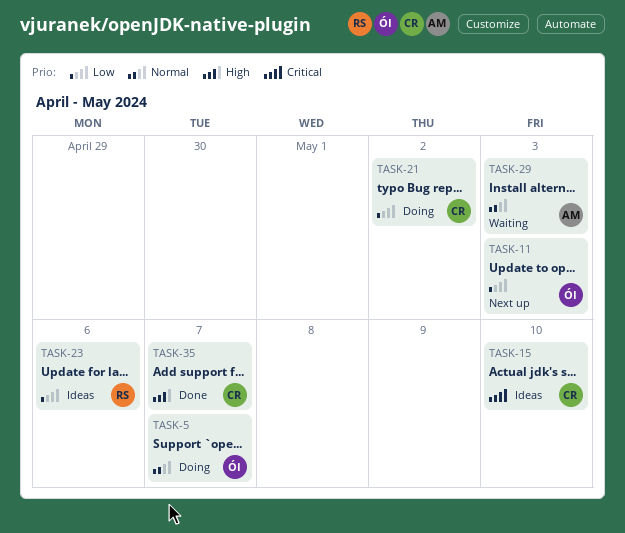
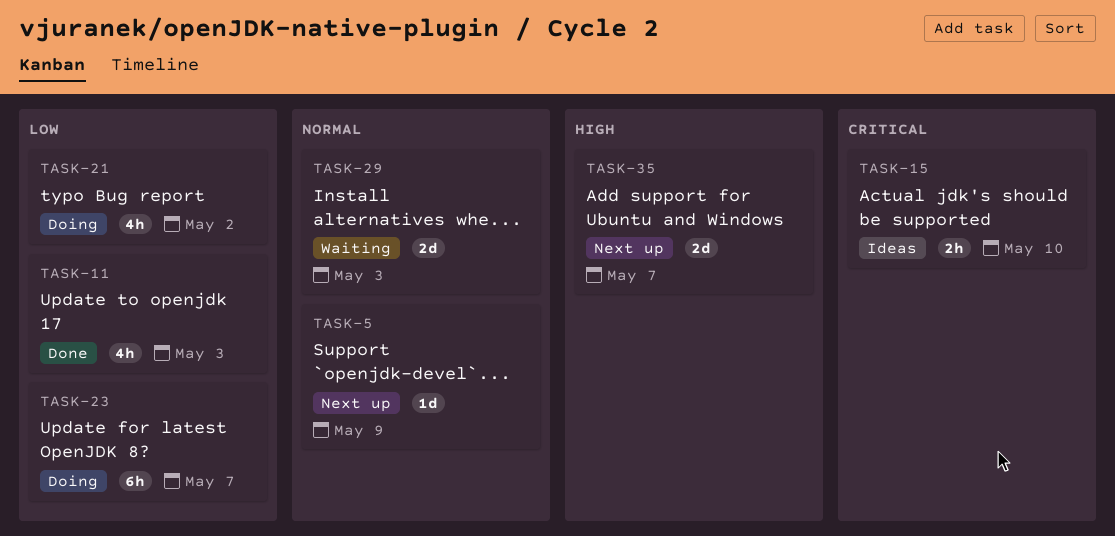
TASK-5, status: Doing -> Next up
TASK-5, due: May 7 -> May 9
TASK-11, status: Next up -> Done
TASK-23, status: Ideas -> Doing
TASK-23, due: May 6 -> May 7
TASK-35, status: Done -> Next up

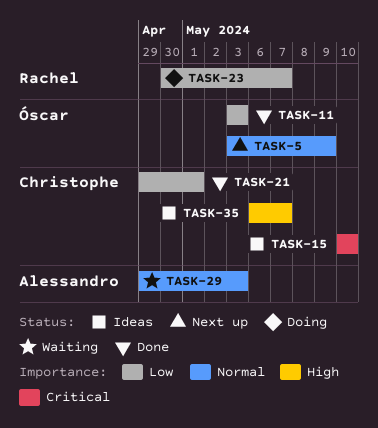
TASK-21, status: Doing -> Done
TASK-21, due: May 2 -> May 1
TASK-35, status: Next up -> Ideas

